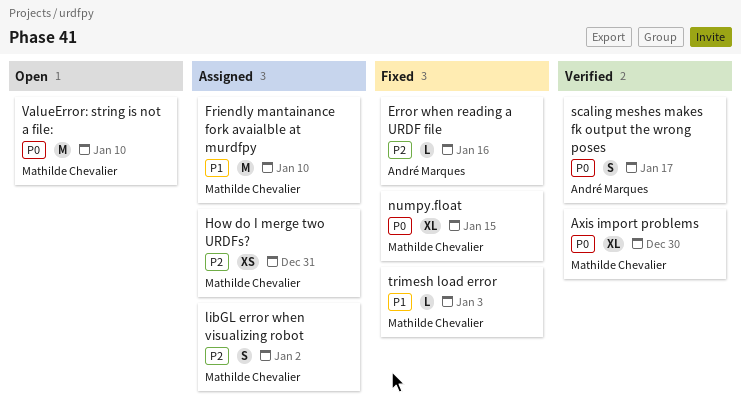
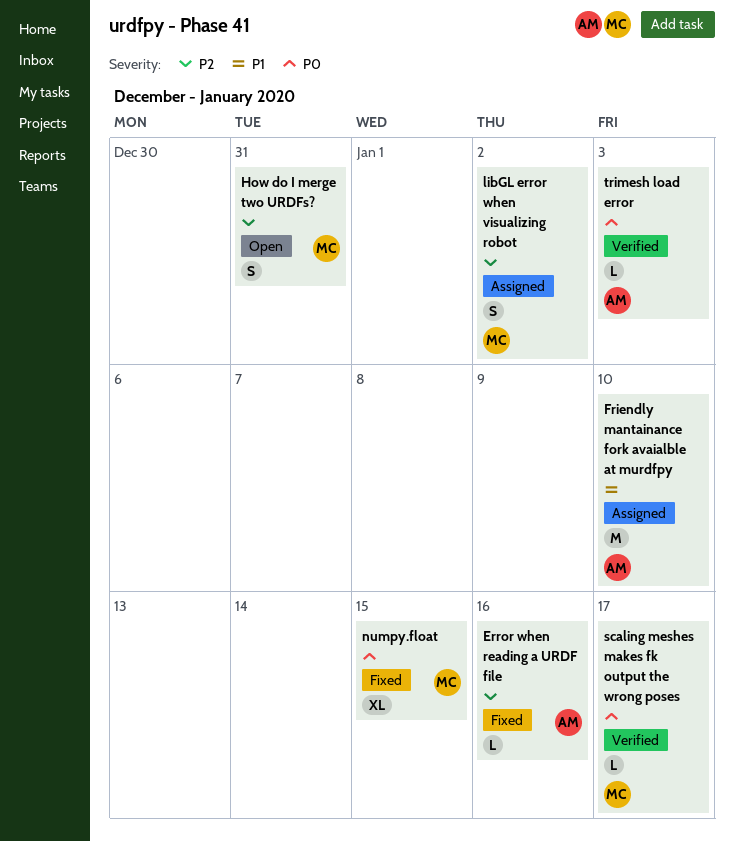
Axis import problems: present -> none
Friendly mantainance fork avaialble at murdfpy, owner: Mathilde Chevalier -> André Marques
How do I merge two URDFs?, status: Assigned -> Open
How do I merge two URDFs?, estimate: XS -> S
scaling meshes makes fk output the wrong poses, owner: André Marques -> Mathilde Chevalier
scaling meshes makes fk output the wrong poses, estimate: S -> L
trimesh load error, status: Fixed -> Verified
trimesh load error, owner: Mathilde Chevalier -> André Marques
trimesh load error, priority: P1 -> P0
ValueError: string is not a file:: present -> none

